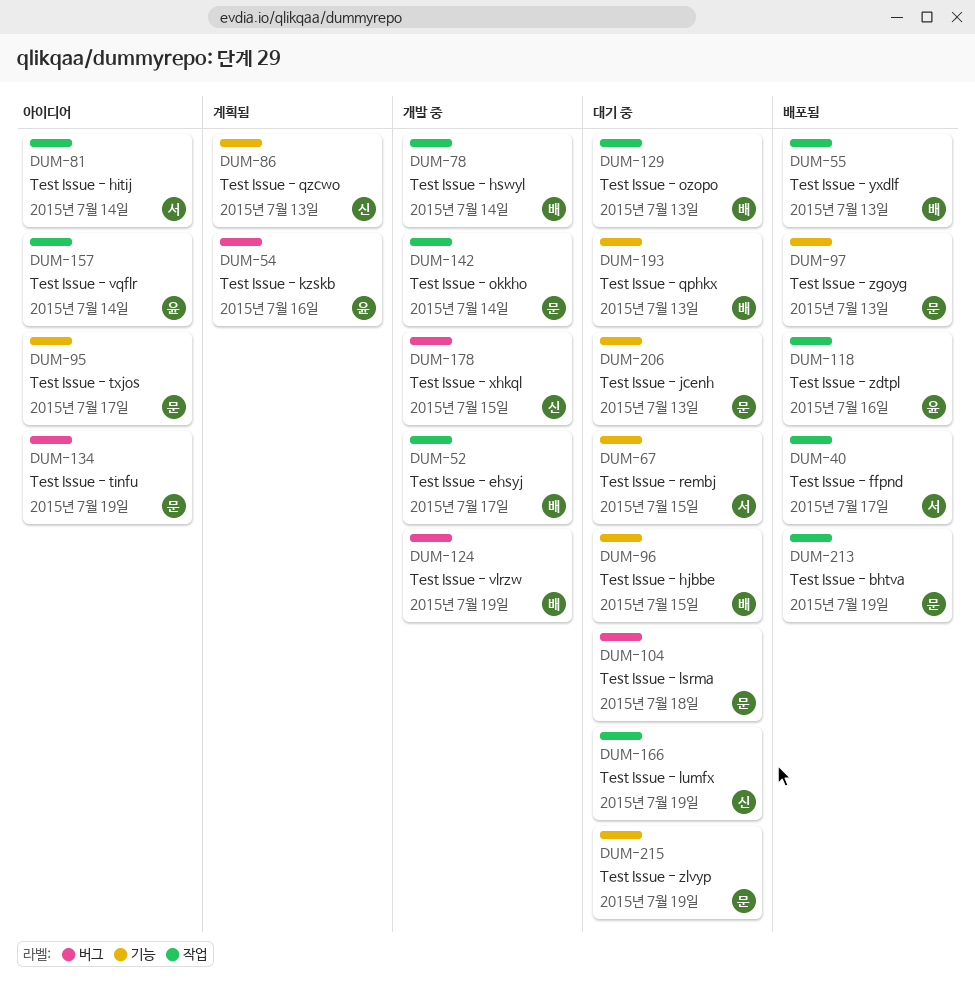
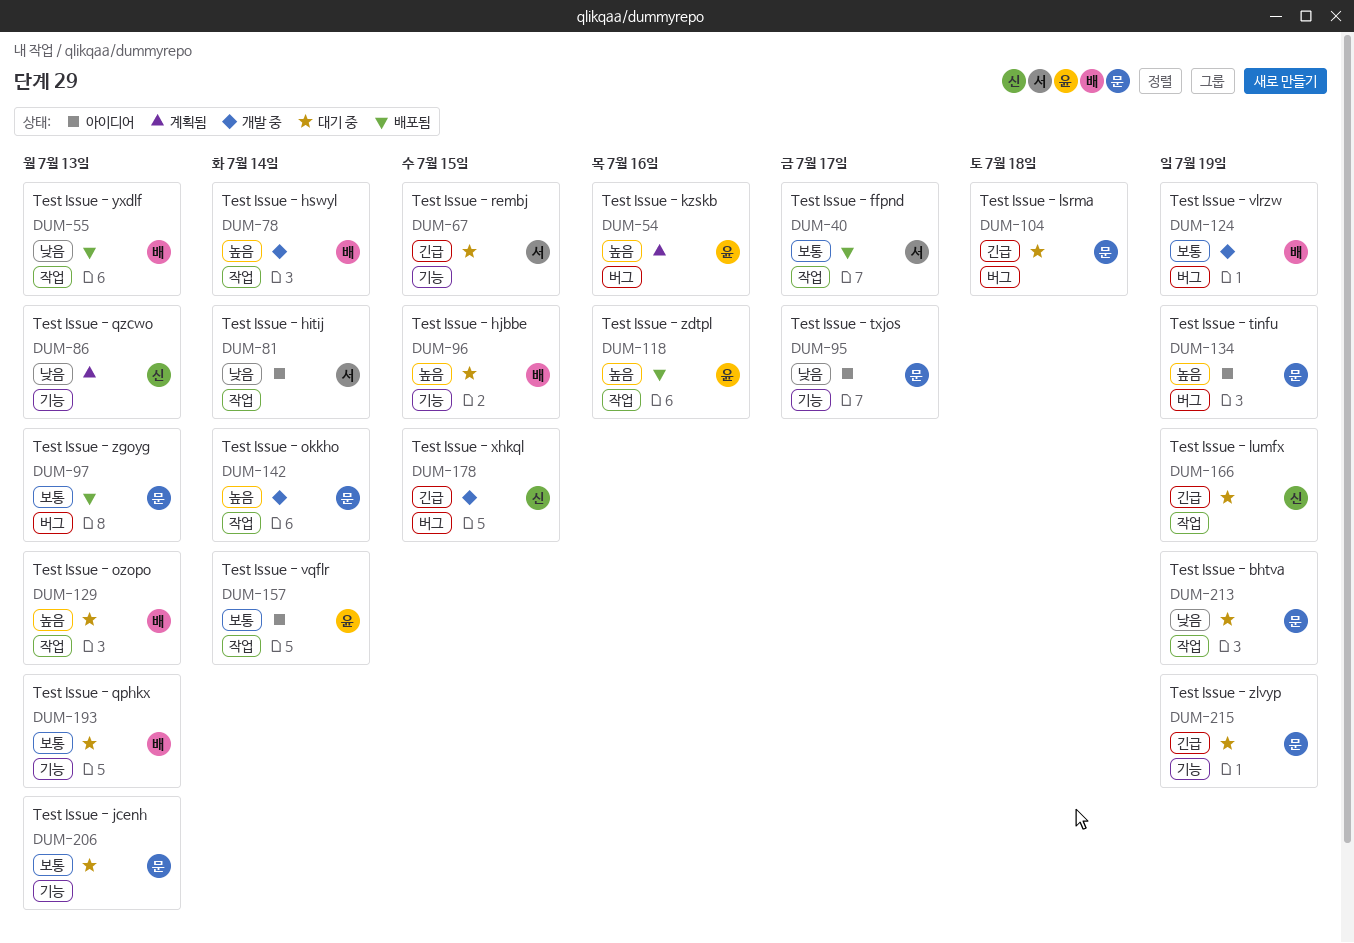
DUM-52: present -> none
DUM-97, label: 기능 -> 버그
DUM-213, status: 배포됨 -> 대기 중

